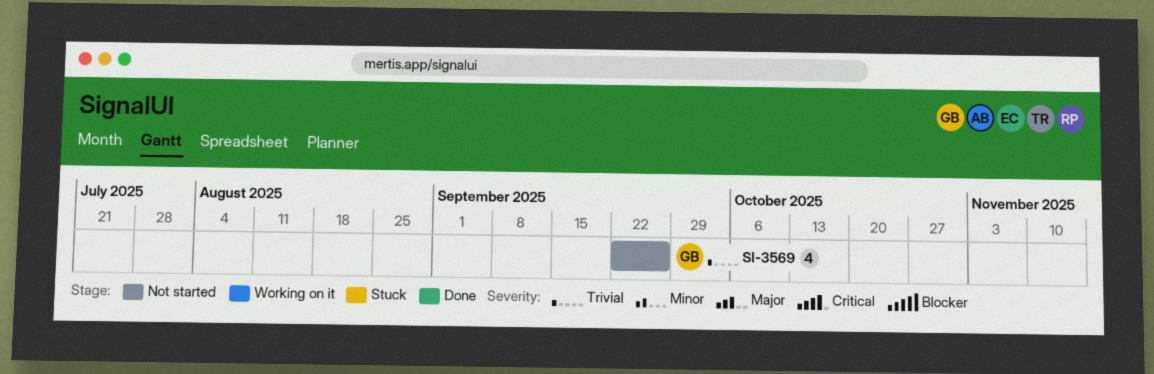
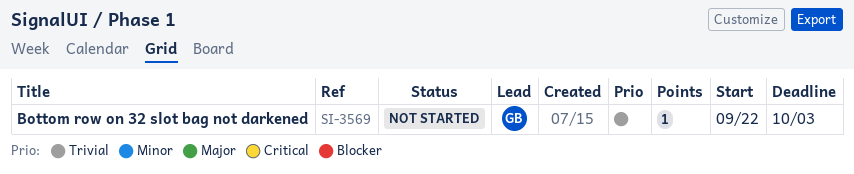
SI-3569, estimate: 4 -> 1
SI-3569, due: Sep 26 -> Oct 3

